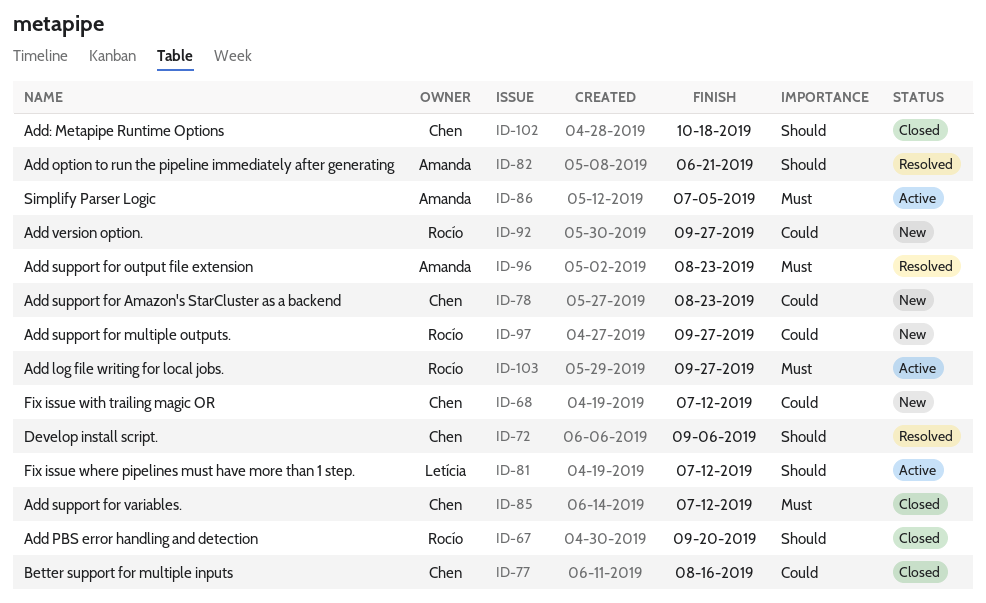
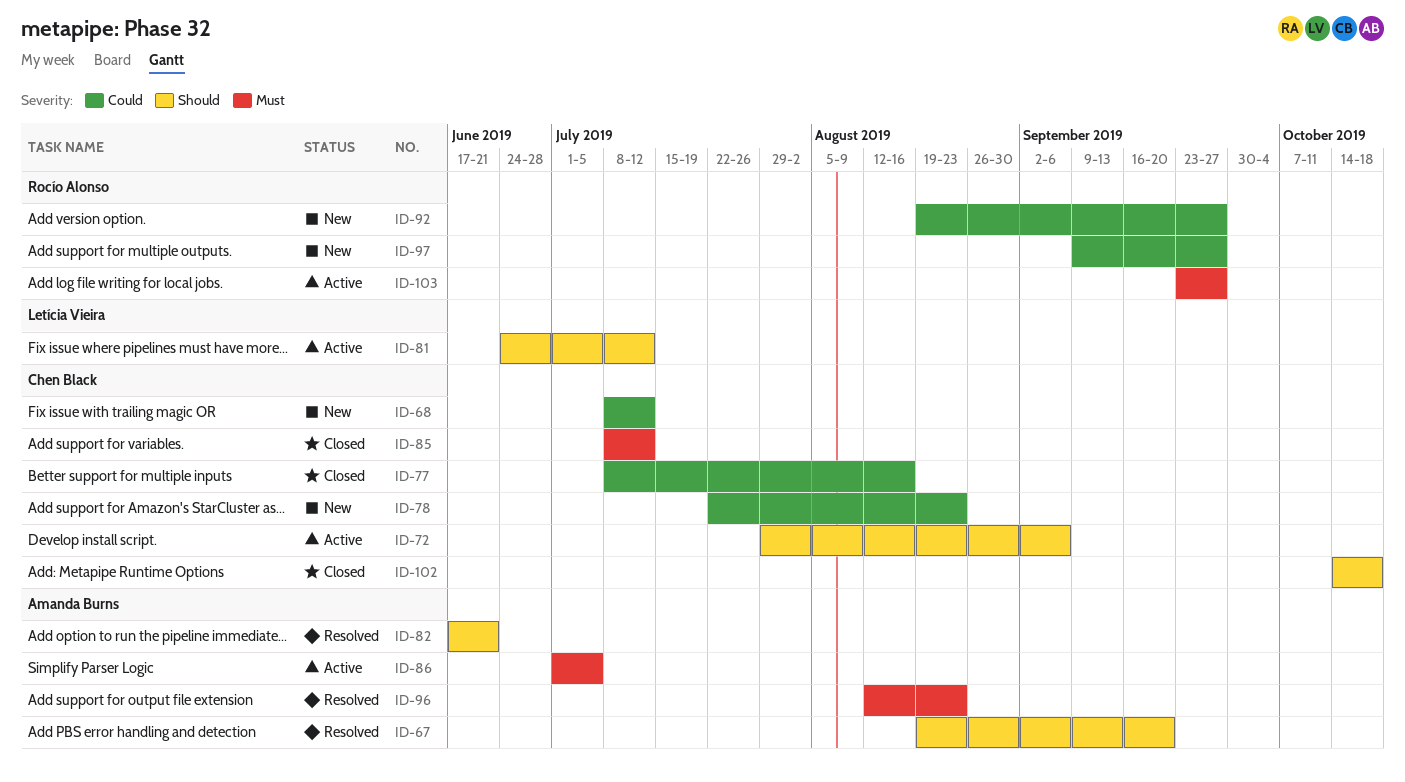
ID-67, status: Closed -> Resolved
ID-67, owner: Rocío Alonso -> Amanda Burns
ID-72, status: Resolved -> Active

